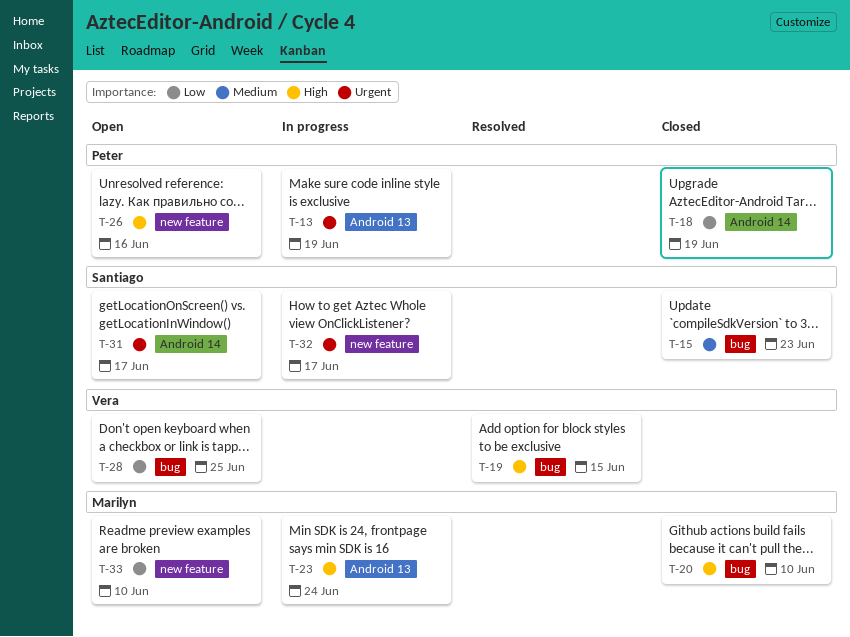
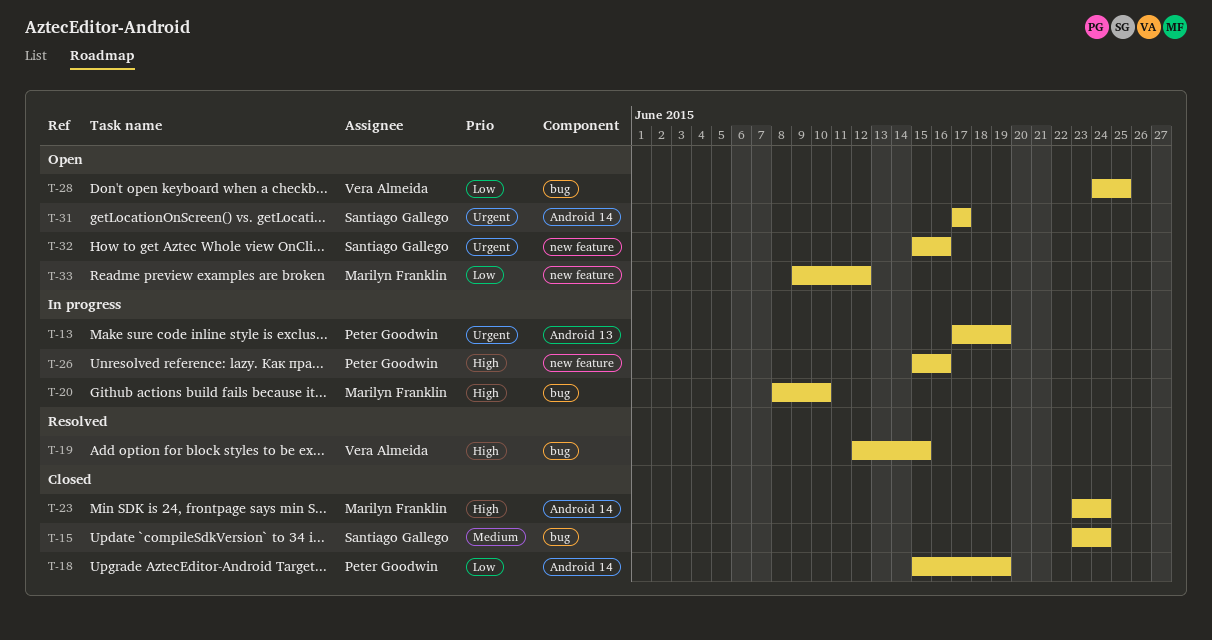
T-15, due: Jun 23 -> Jun 24
T-20, status: Closed -> In progress
T-23, status: In progress -> Closed
T-23, label: Android 13 -> Android 14
T-26, status: Open -> In progress
T-32, status: In progress -> Open
T-32, due: Jun 17 -> Jun 16
T-33, due: Jun 10 -> Jun 12

